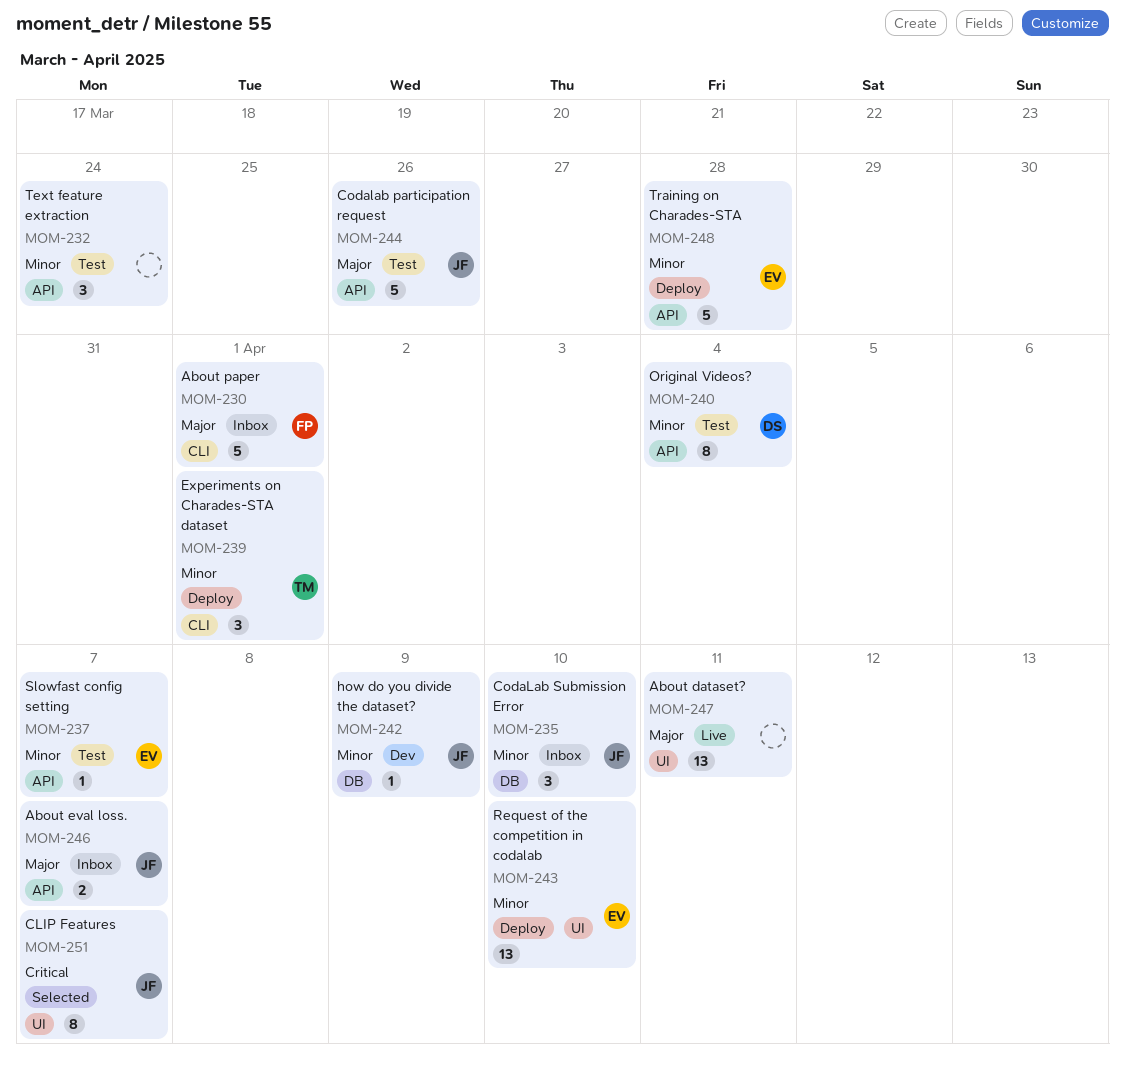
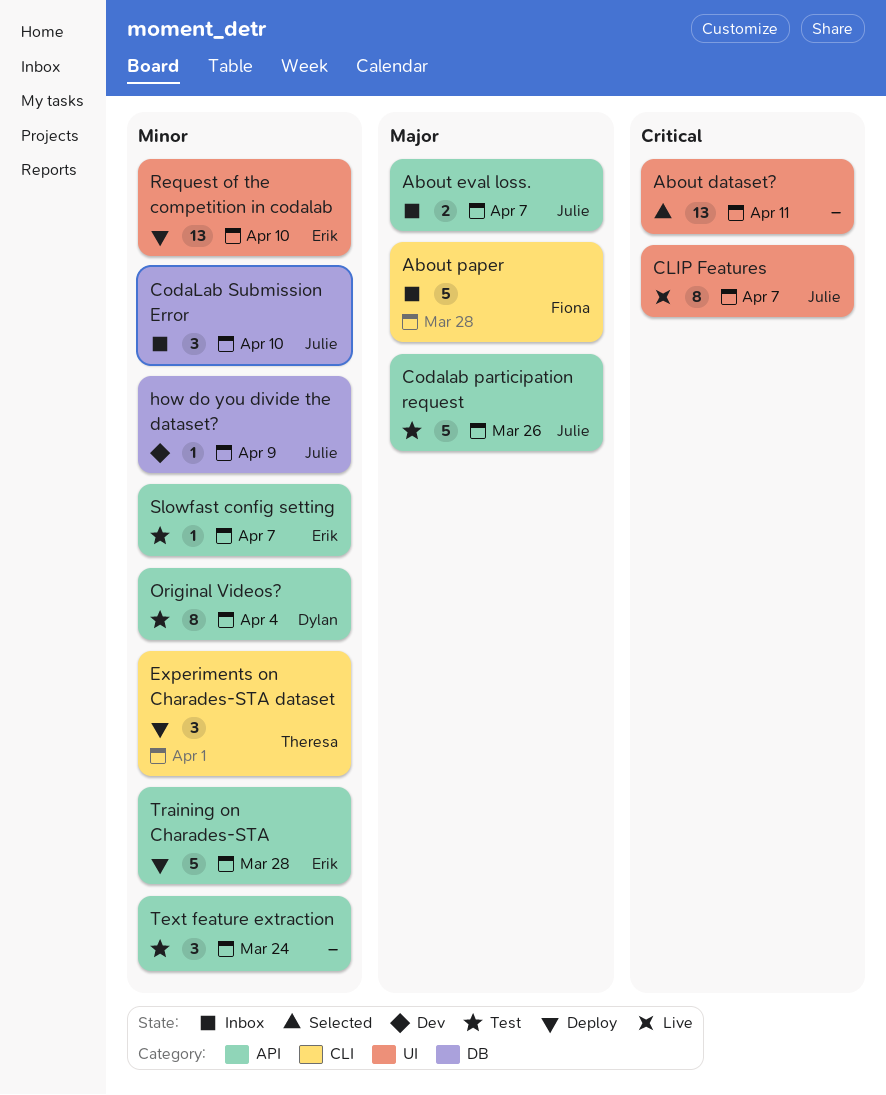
About dataset?, status: Live -> Selected
About dataset?, priority: Major -> Critical
About paper, due: Apr 1 -> Mar 28
CLIP Features, status: Selected -> Live

